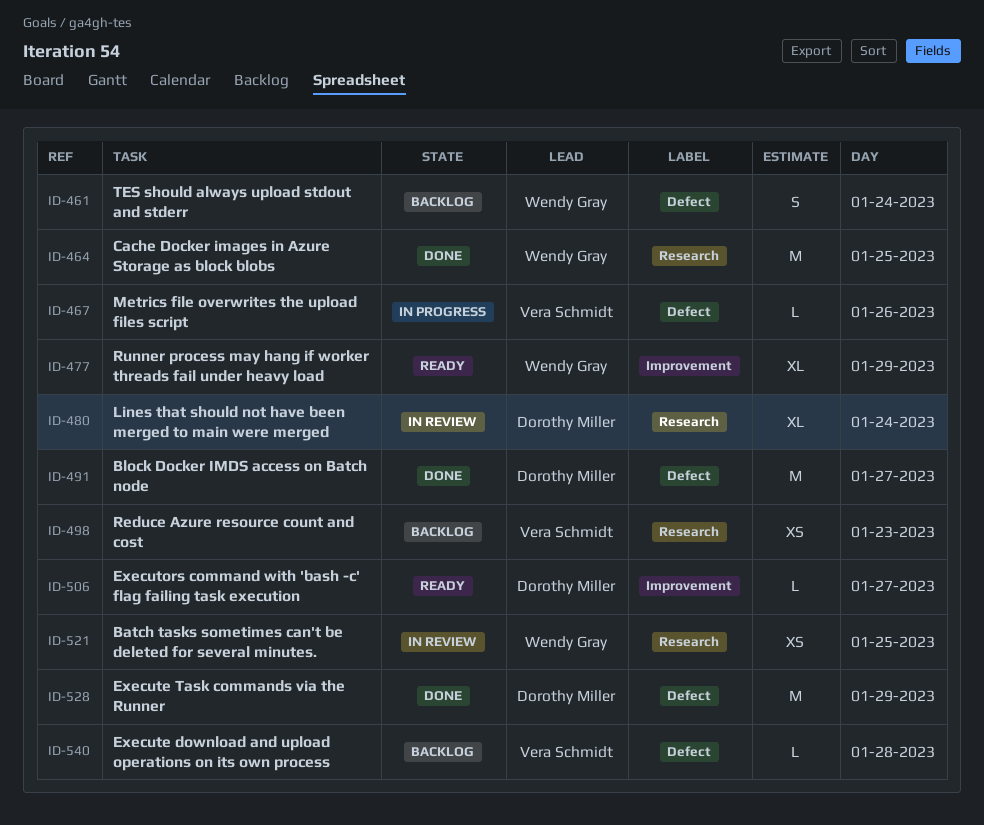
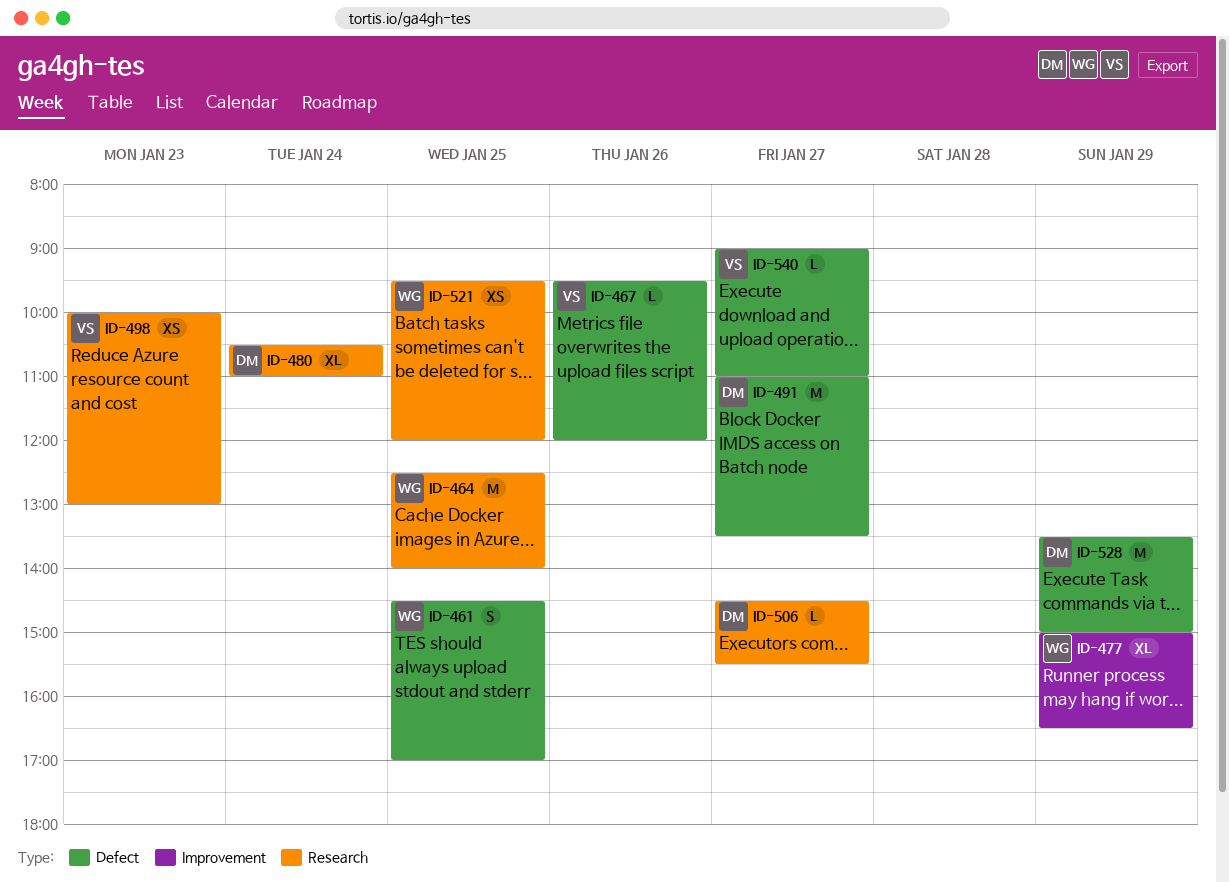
ID-461, day: Jan 24 -> Jan 25
ID-506, label: Improvement -> Research
ID-540, day: Jan 28 -> Jan 27

